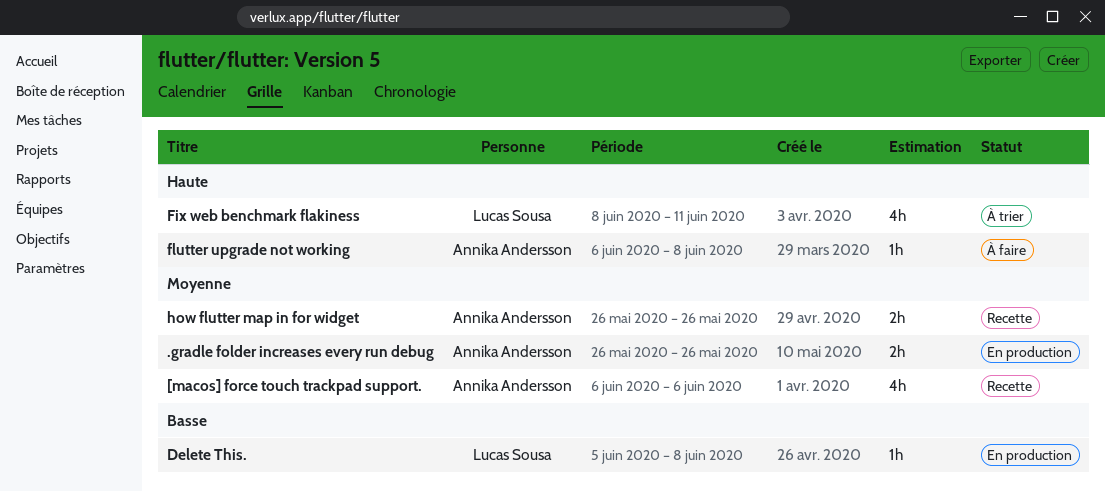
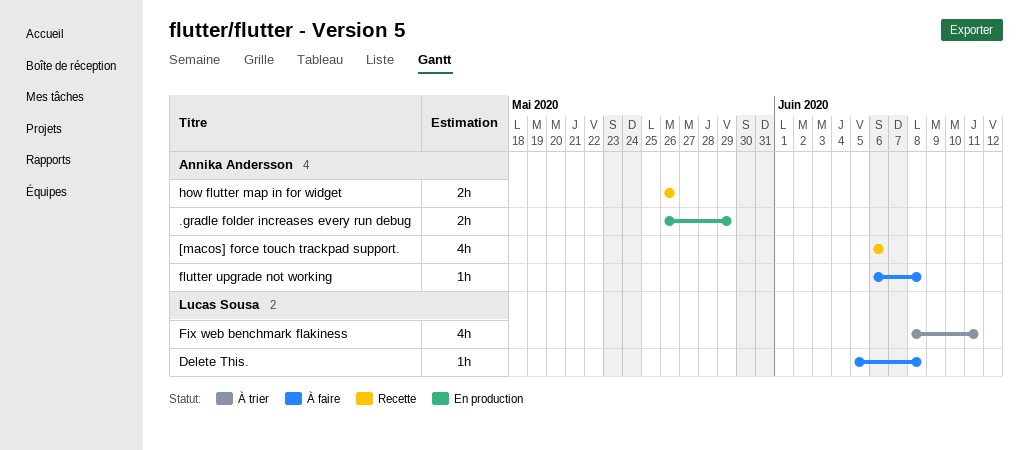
.gradle folder increases every run debug, due: May 26 -> May 29
Delete This., status: En production -> À faire

